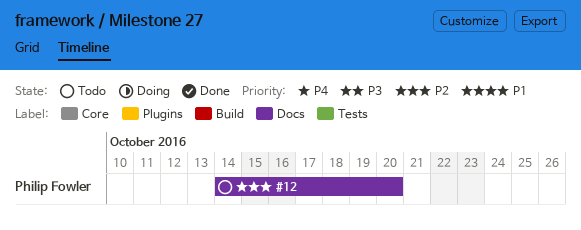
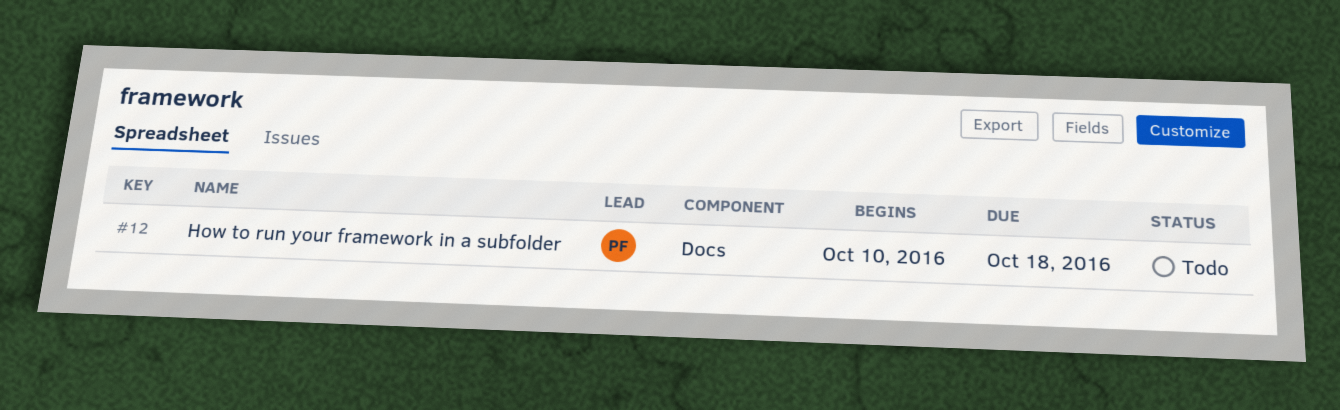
#12, start: Oct 14 -> Oct 10
#12, due: Oct 20 -> Oct 18

